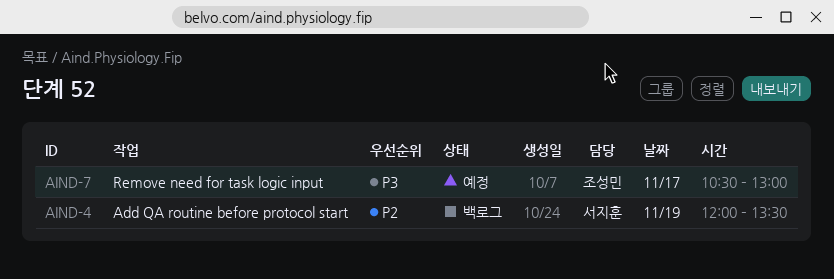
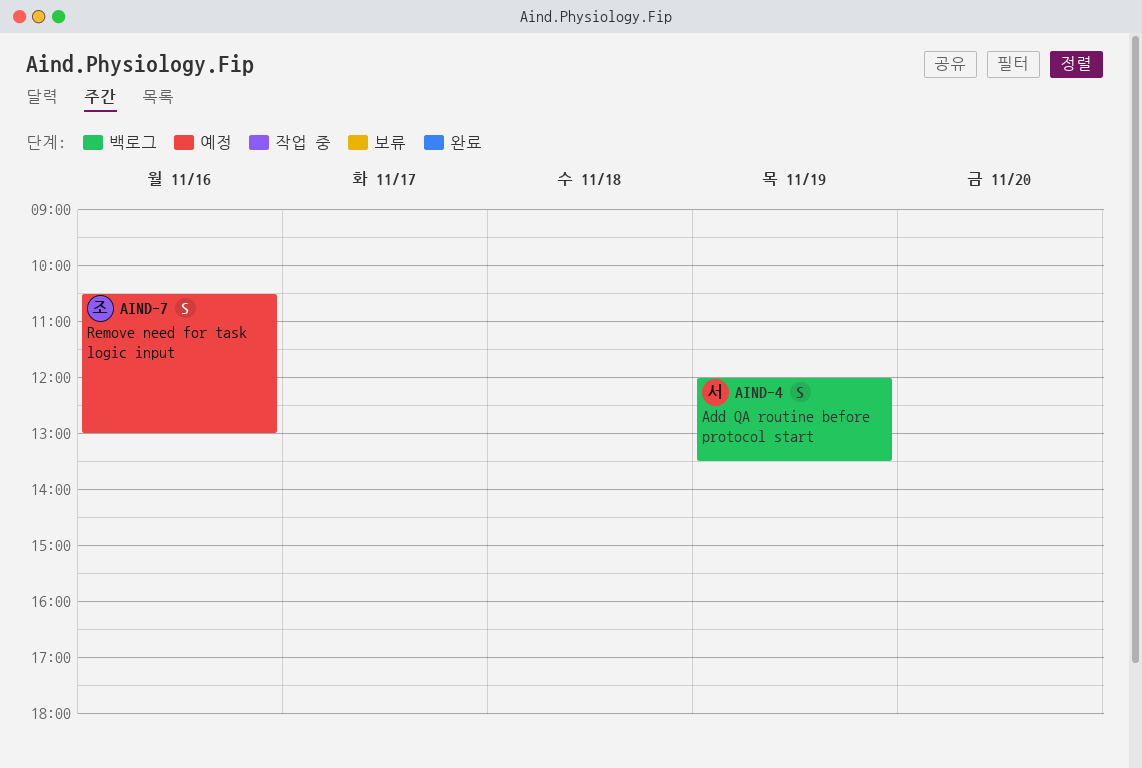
AIND-7, day: Nov 17 -> Nov 16

